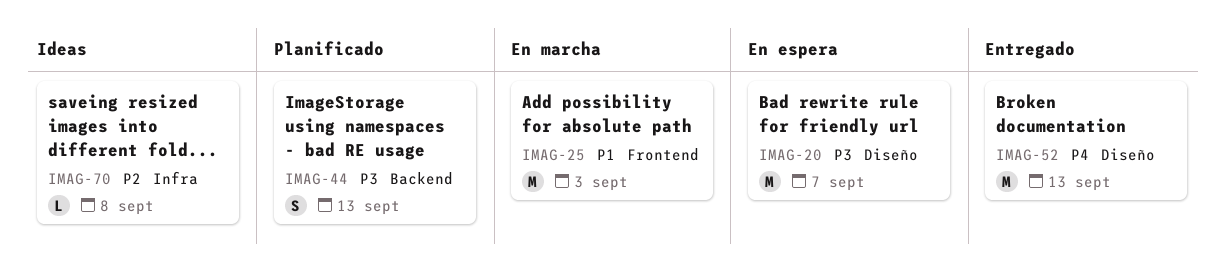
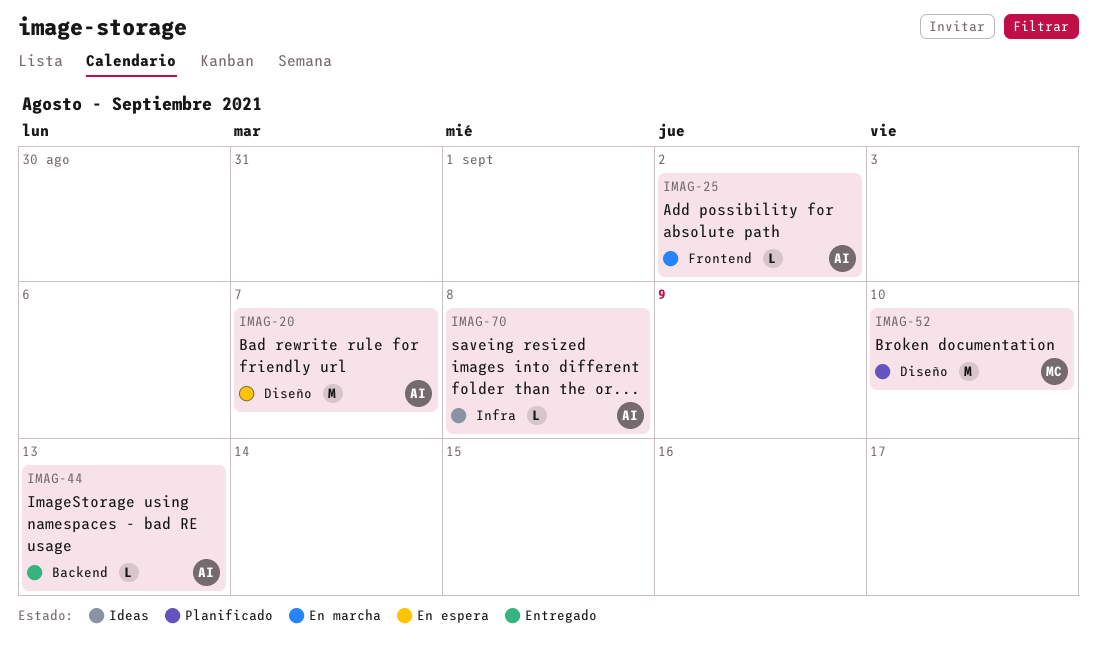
IMAG-25, estimate: M -> L
IMAG-25, due: Sep 3 -> Sep 2
IMAG-44, status: Planificado -> Entregado
IMAG-44, estimate: S -> L
IMAG-52, status: Entregado -> Planificado
IMAG-52, due: Sep 13 -> Sep 10

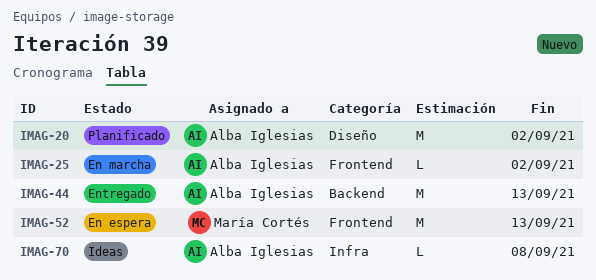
IMAG-20, status: En espera -> Planificado
IMAG-20, due: Sep 7 -> Sep 2
IMAG-44, estimate: L -> M
IMAG-52, status: Planificado -> En espera
IMAG-52, label: Diseño -> Frontend
IMAG-52, due: Sep 10 -> Sep 13

